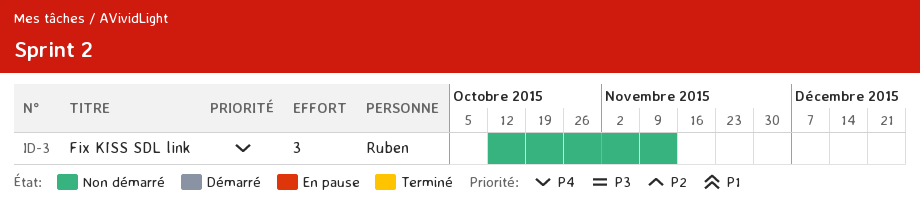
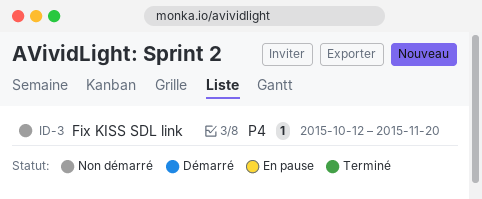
ID-3, estimate: 3 -> 1
ID-3, due: Nov 13 -> Nov 20

